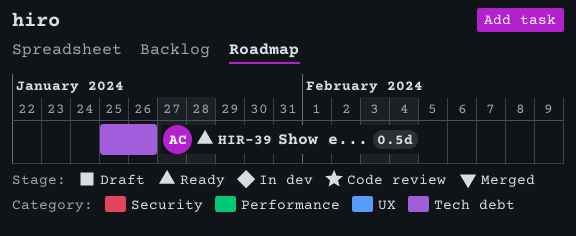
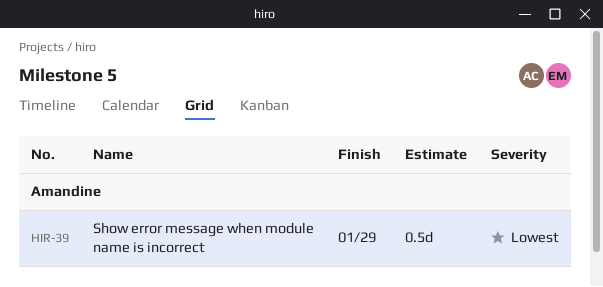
HIR-39, due: Jan 26 -> Jan 29

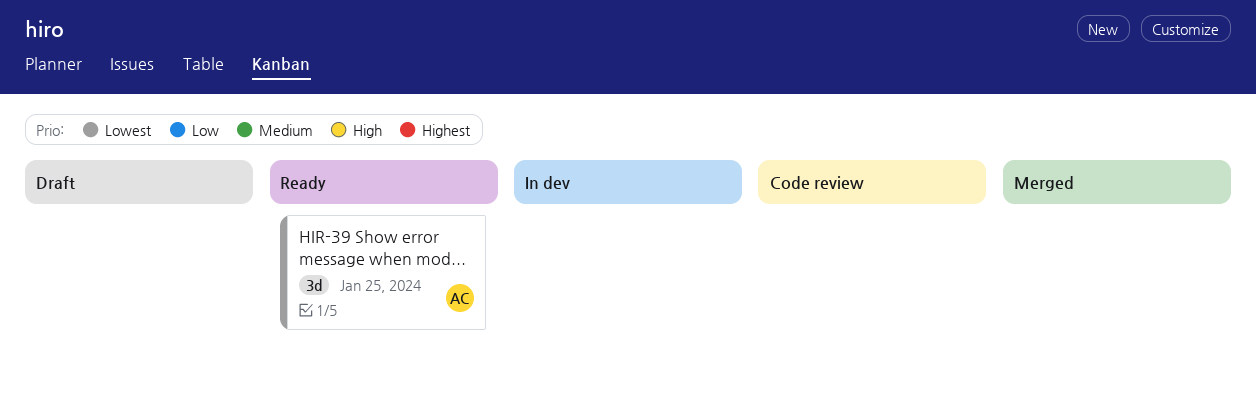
HIR-39, estimate: 0.5d -> 3d
HIR-39, due: Jan 29 -> Jan 25

